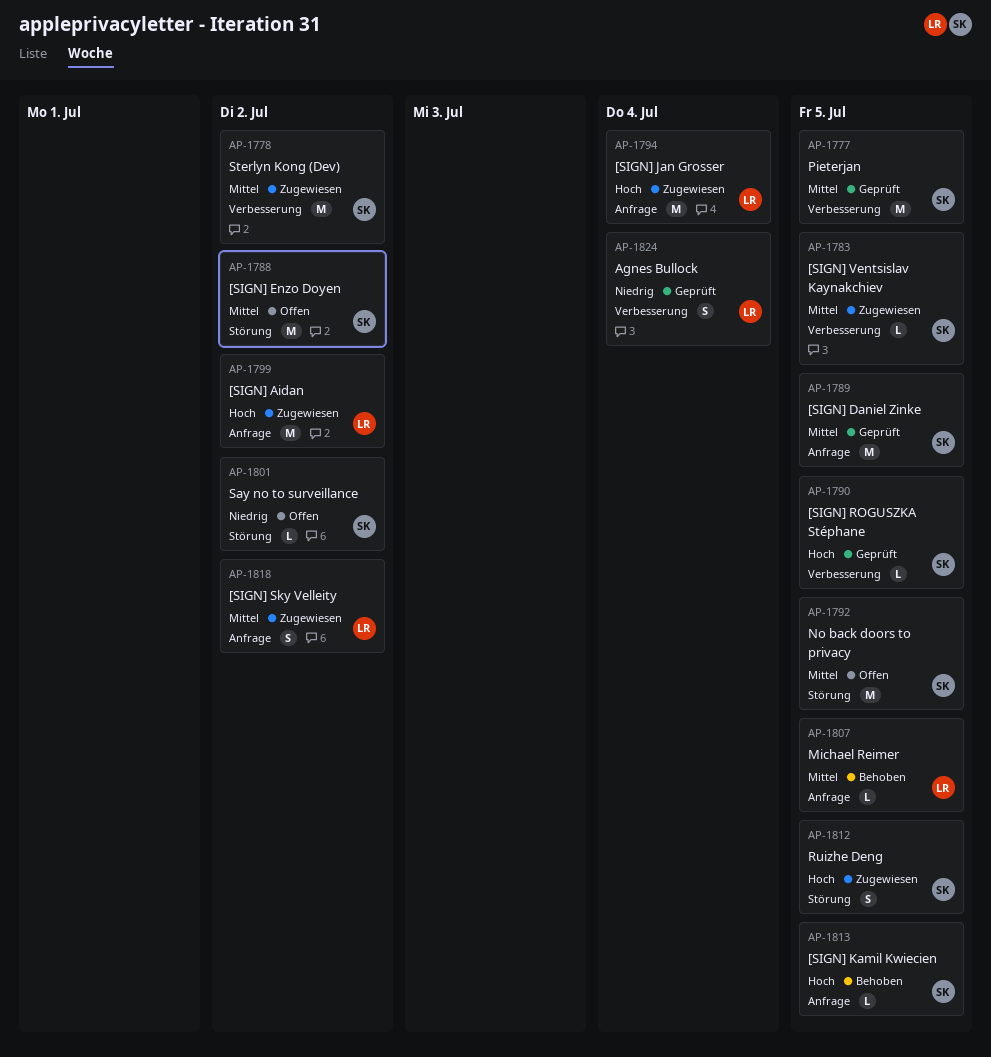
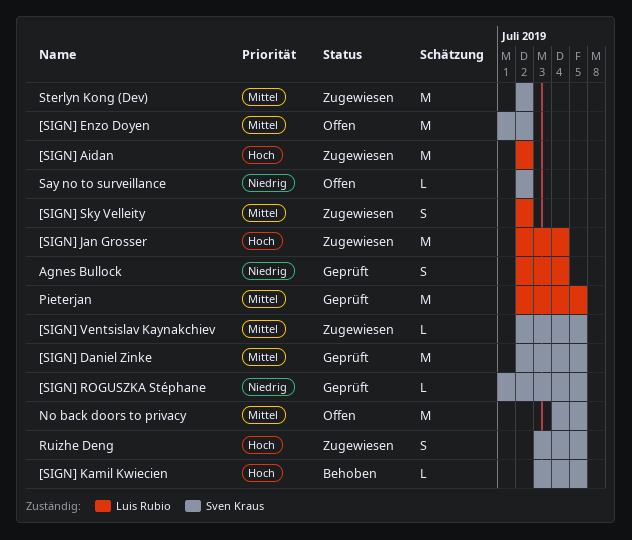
[SIGN] ROGUSZKA Stéphane, priority: Hoch -> Niedrig
Michael Reimer: present -> none
Pieterjan, owner: Sven Kraus -> Luis Rubio

